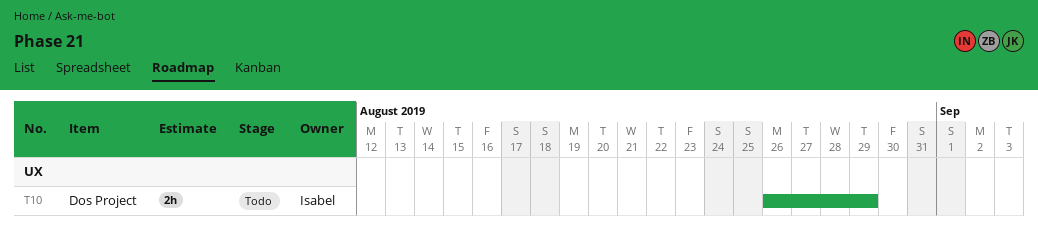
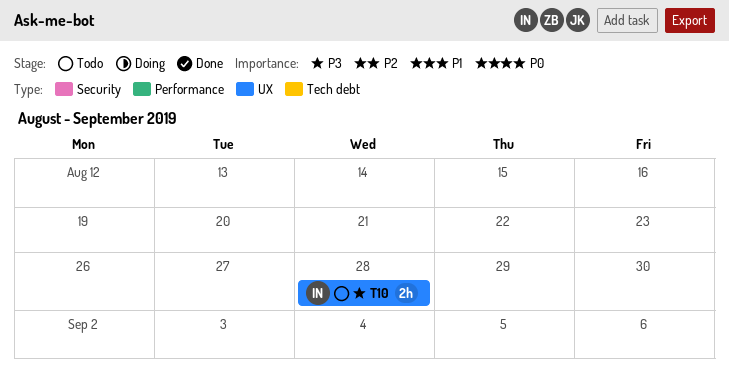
T10, start: Aug 26 -> Aug 28
T10, due: Aug 29 -> Aug 28

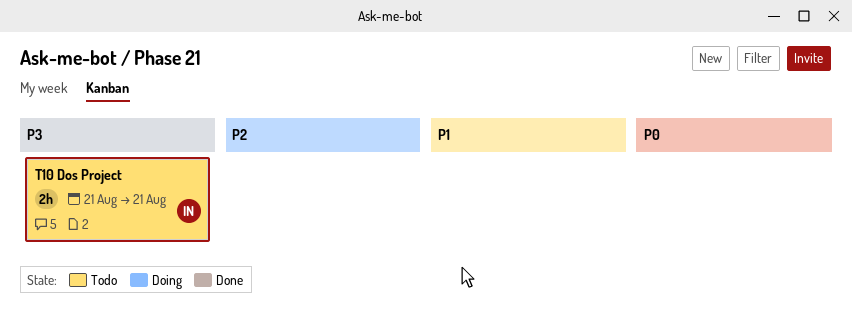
T10, start: Aug 28 -> Aug 21
T10, due: Aug 28 -> Aug 21

